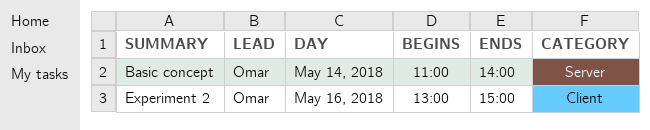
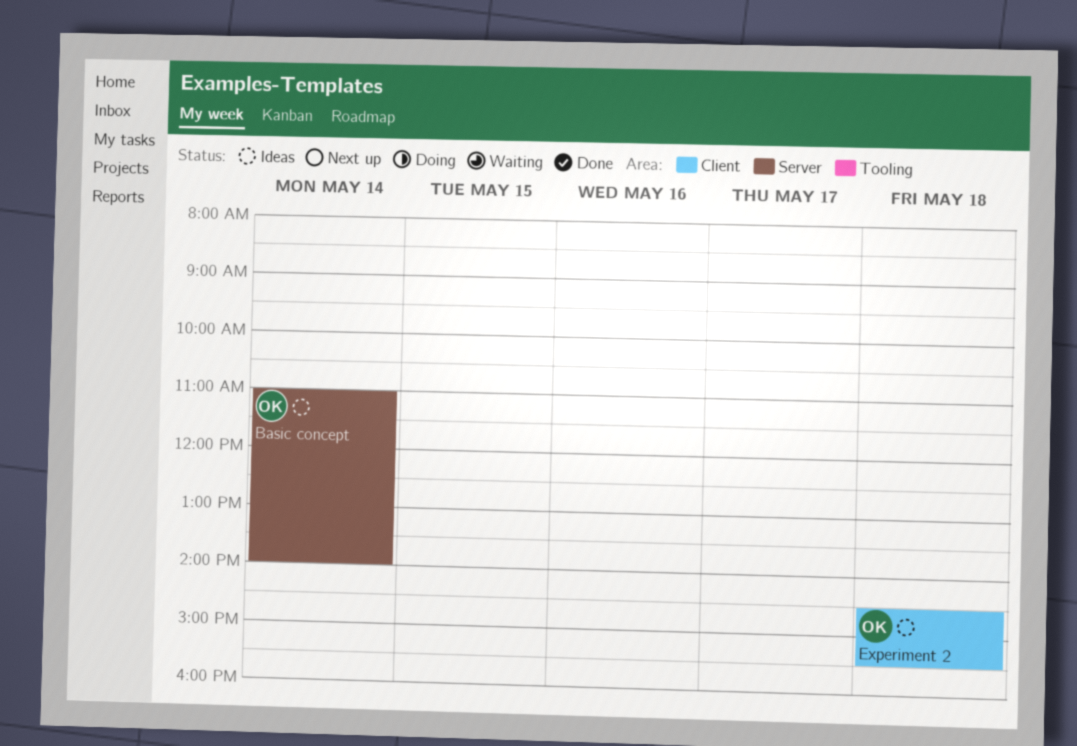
Experiment 2, day: May 16 -> May 18
Experiment 2, begins: 13:00 -> 14:30
Experiment 2, ends: 15:00 -> 15:30

